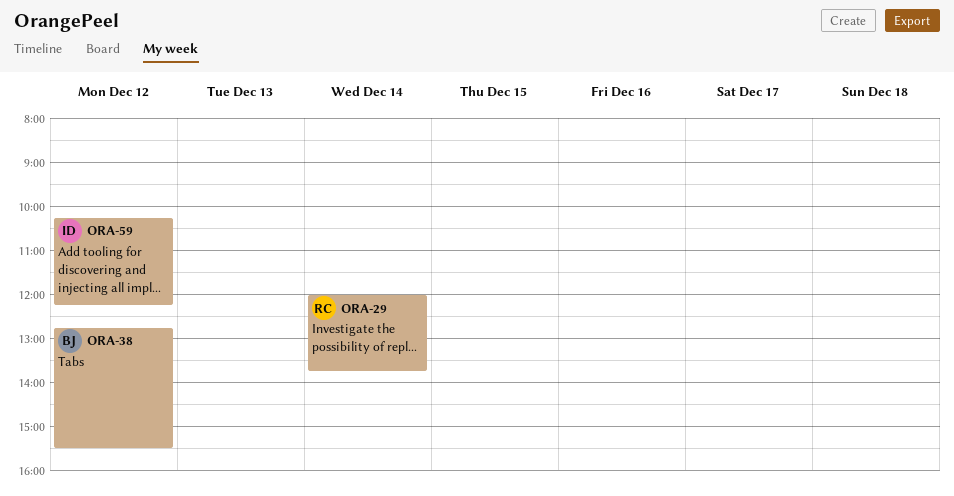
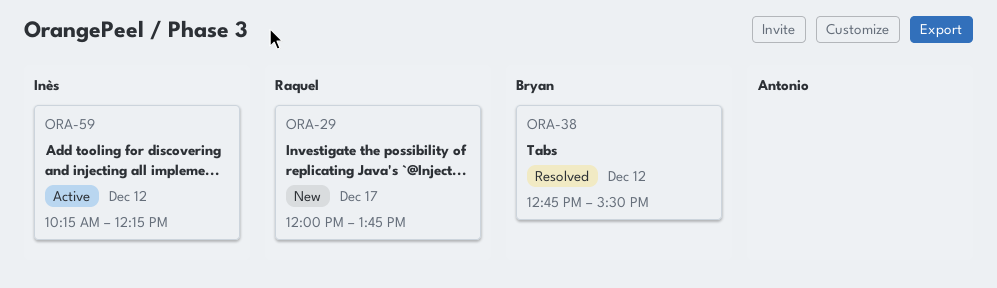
ORA-29, day: Dec 14 -> Dec 17

